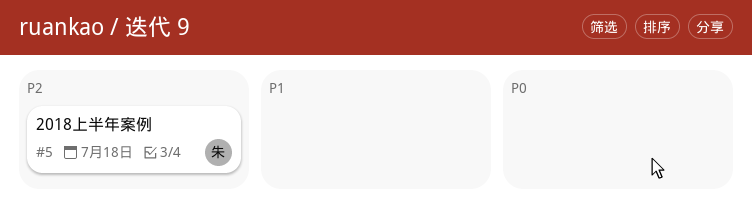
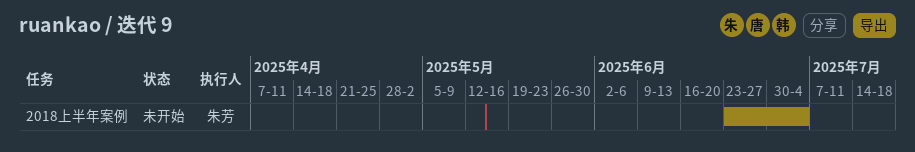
2018上半年案例, due: Jul 18 -> Jul 4

